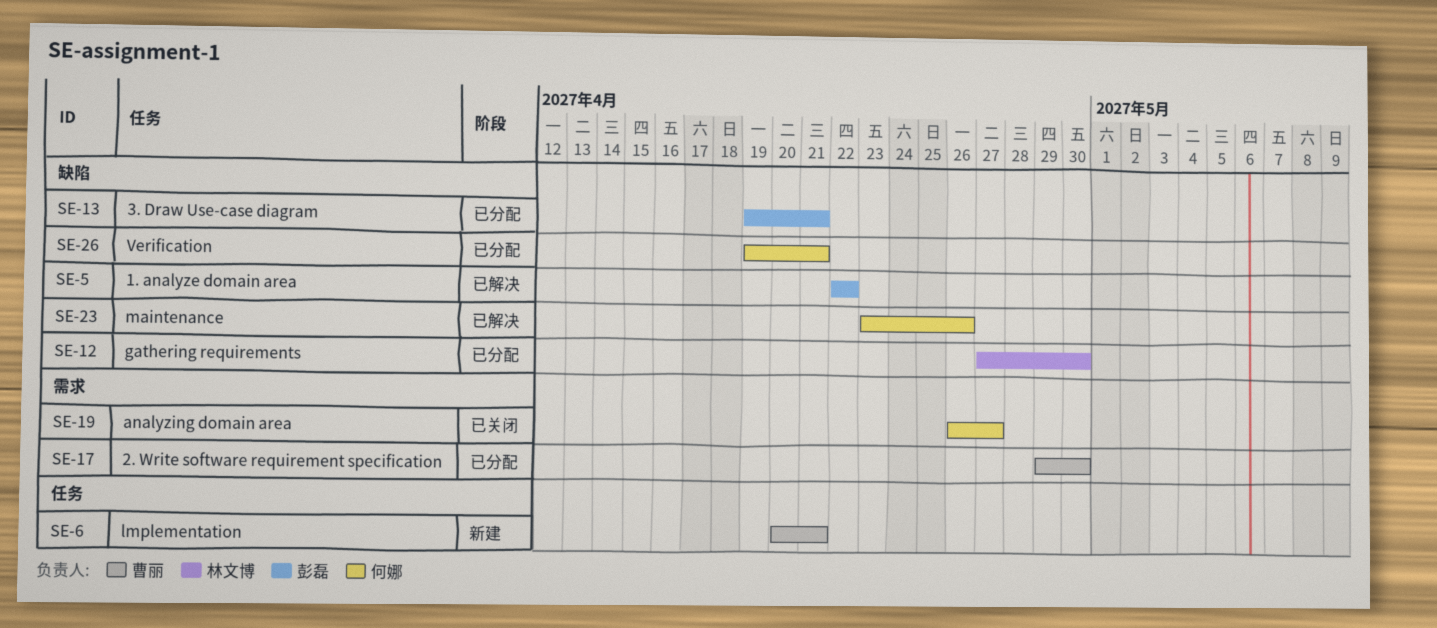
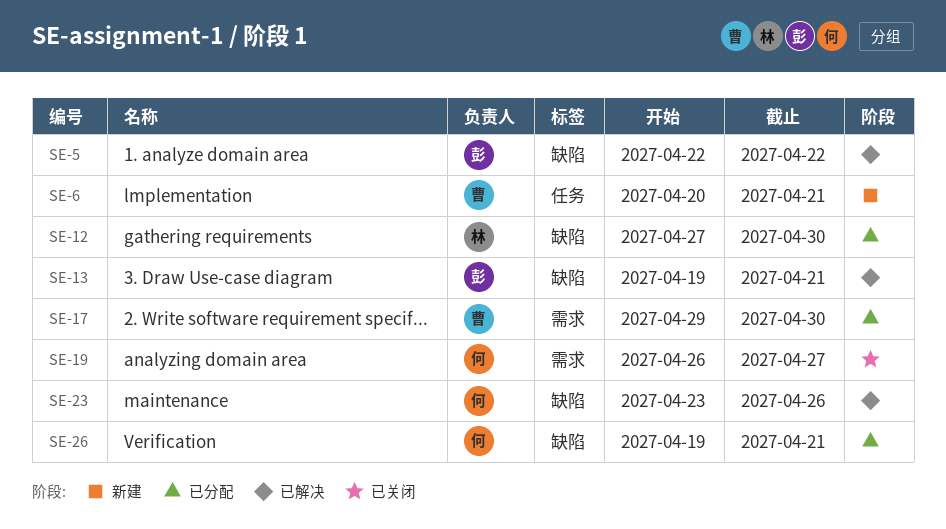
SE-13, status: 已分配 -> 已解决

